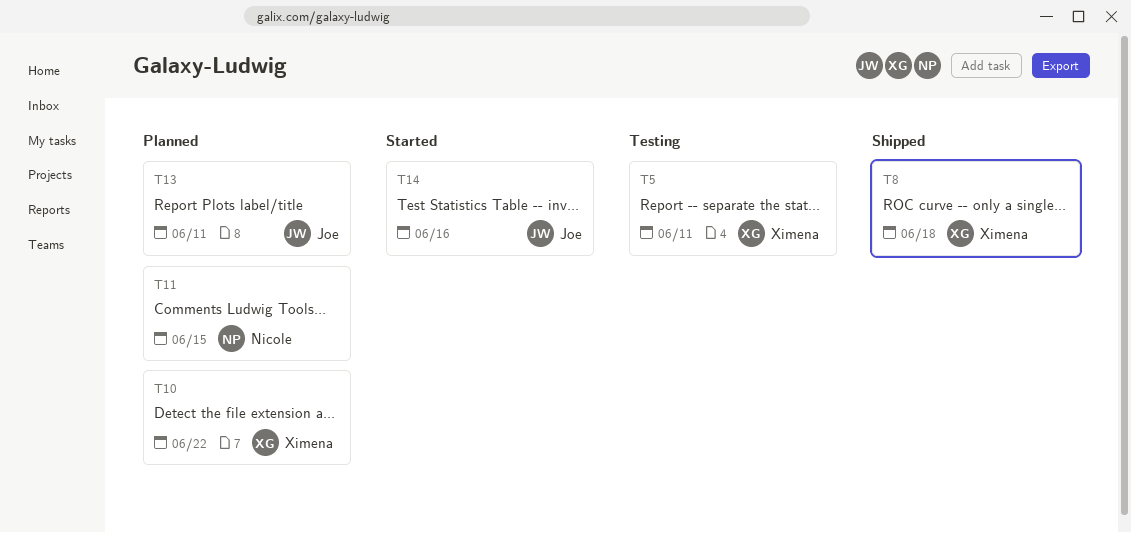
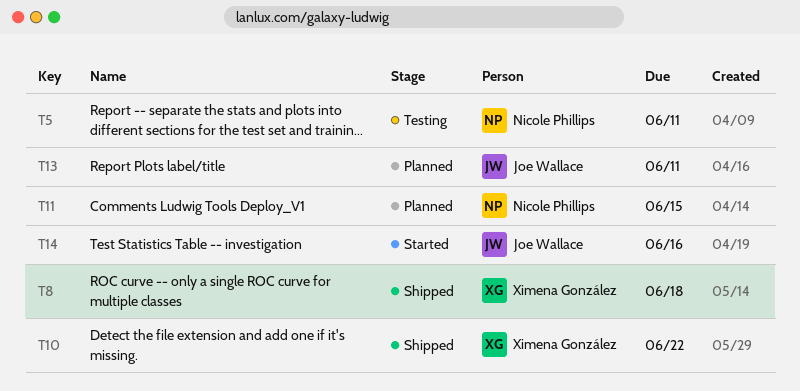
T5, owner: Ximena González -> Nicole Phillips
T10, status: Planned -> Shipped

